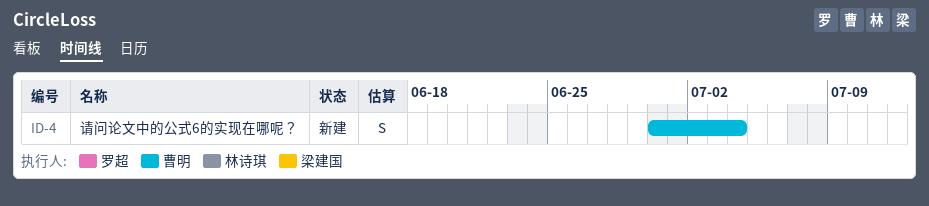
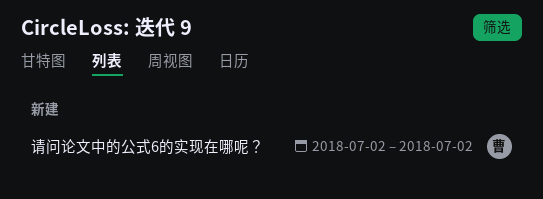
请问论文中的公式6的实现在哪呢？, start: Jun 30 -> Jul 2
请问论文中的公式6的实现在哪呢？, due: Jul 4 -> Jul 2

